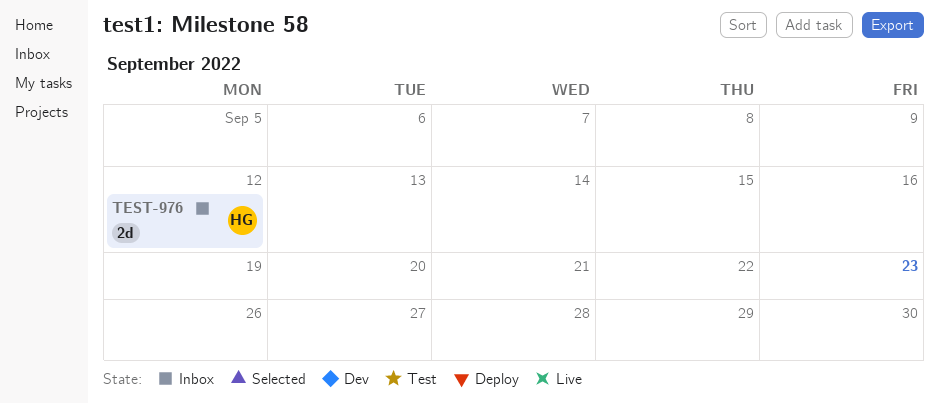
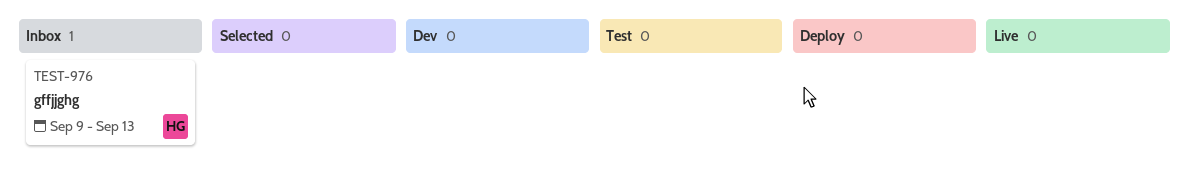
TEST-976, due: Sep 12 -> Sep 13

